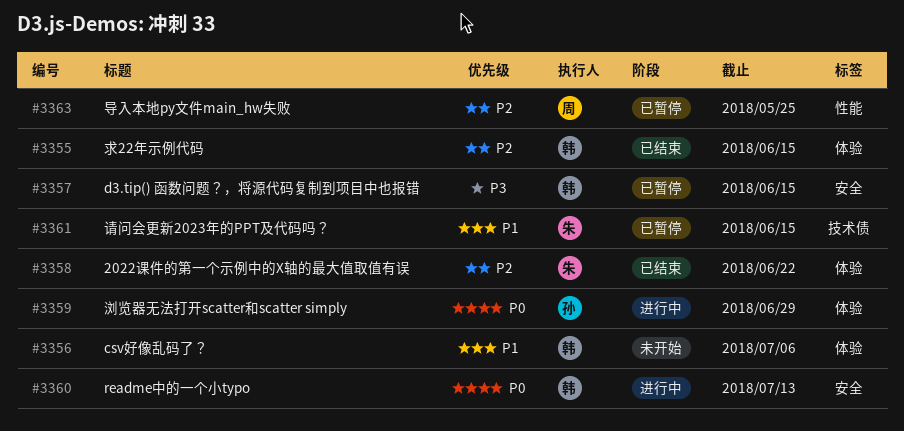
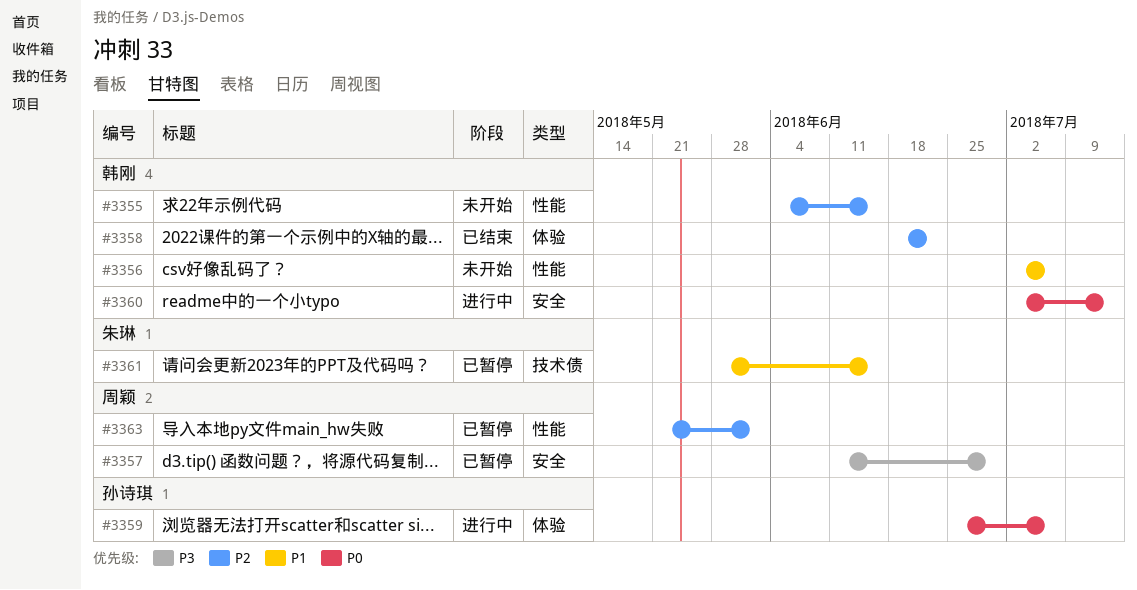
#3355, status: 已结束 -> 未开始
#3355, label: 体验 -> 性能
#3356, label: 体验 -> 性能
#3357, owner: 韩刚 -> 周颖
#3357, due: Jun 15 -> Jun 29
#3358, owner: 朱琳 -> 韩刚
#3359, due: Jun 29 -> Jul 6
#3363, due: May 25 -> Jun 1

